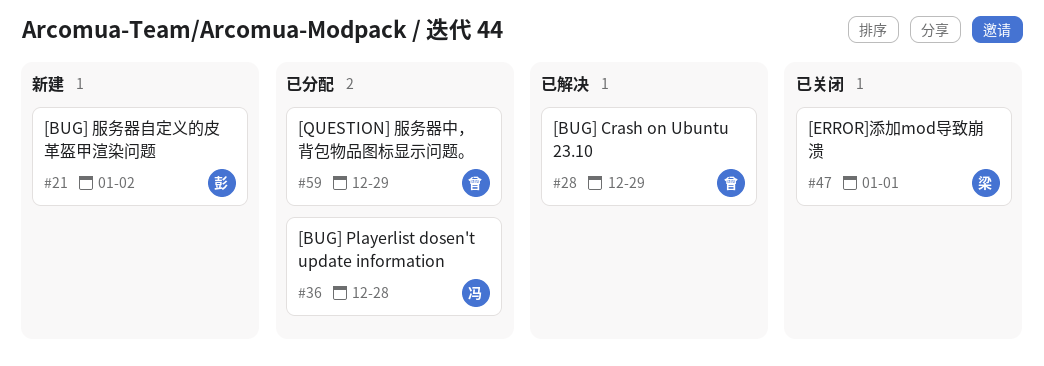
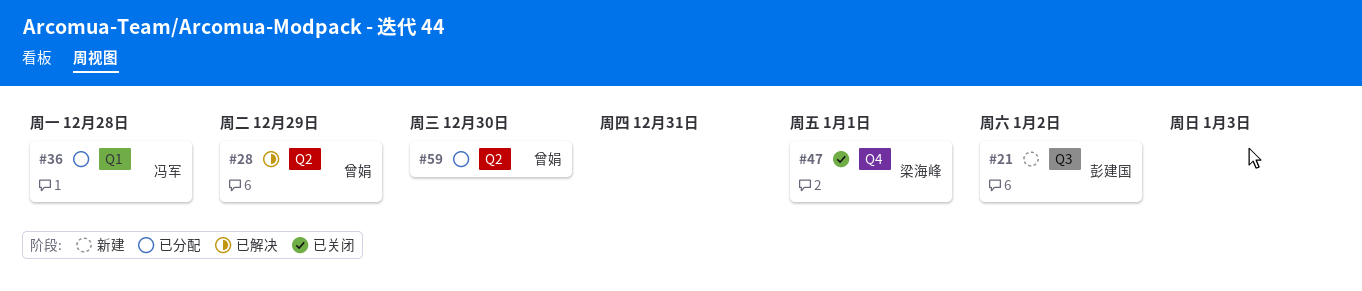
#59, due: Dec 29 -> Dec 30

